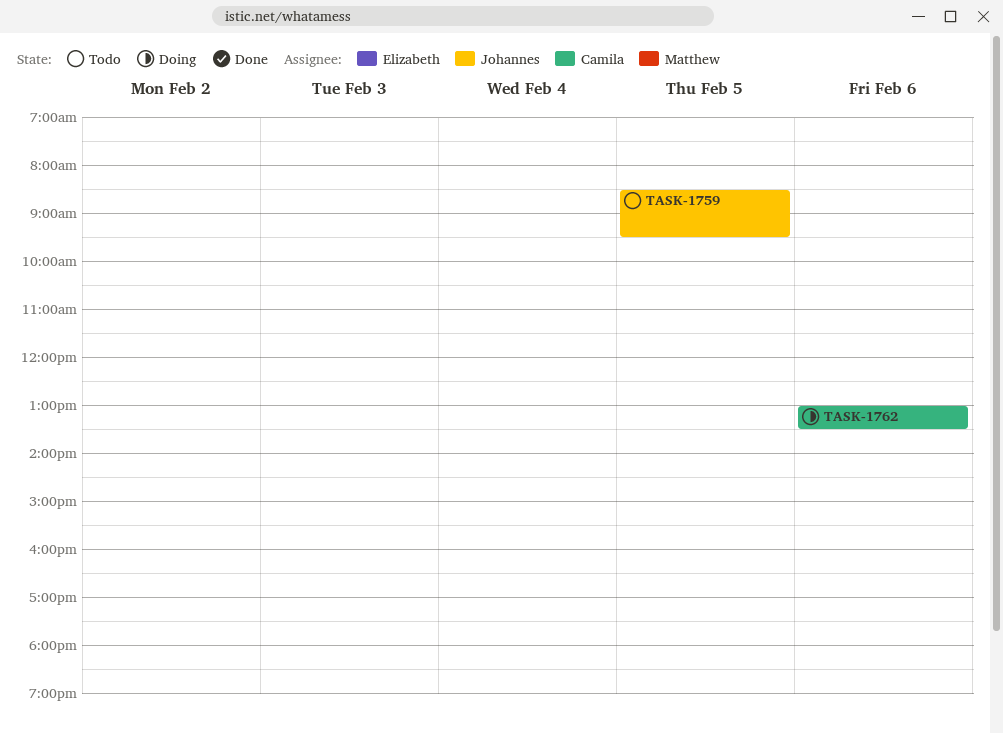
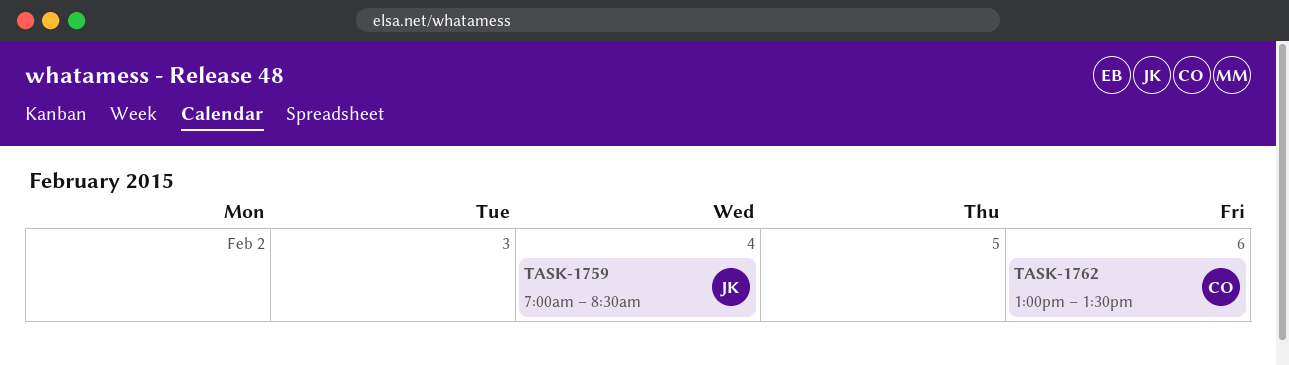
TASK-1759, day: Feb 5 -> Feb 4
TASK-1759, begins: 08:30 -> 07:00
TASK-1759, ends: 09:30 -> 08:30

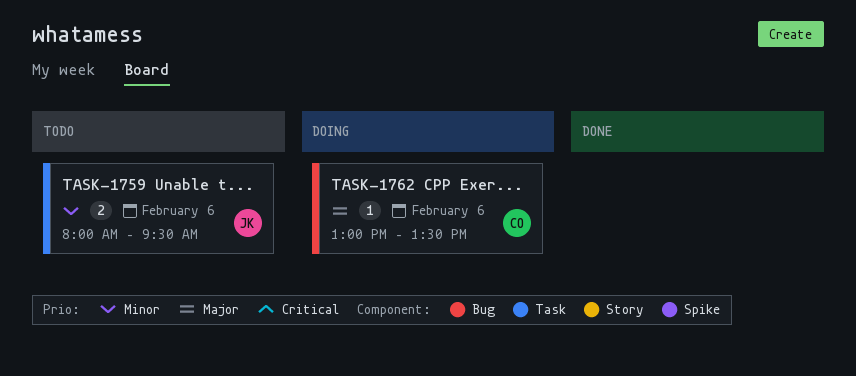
TASK-1759, day: Feb 4 -> Feb 6
TASK-1759, begins: 07:00 -> 08:00
TASK-1759, ends: 08:30 -> 09:30

